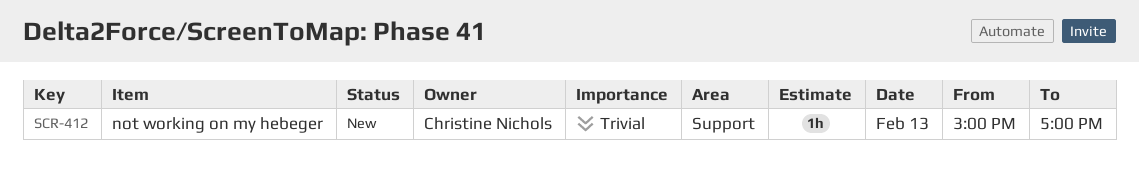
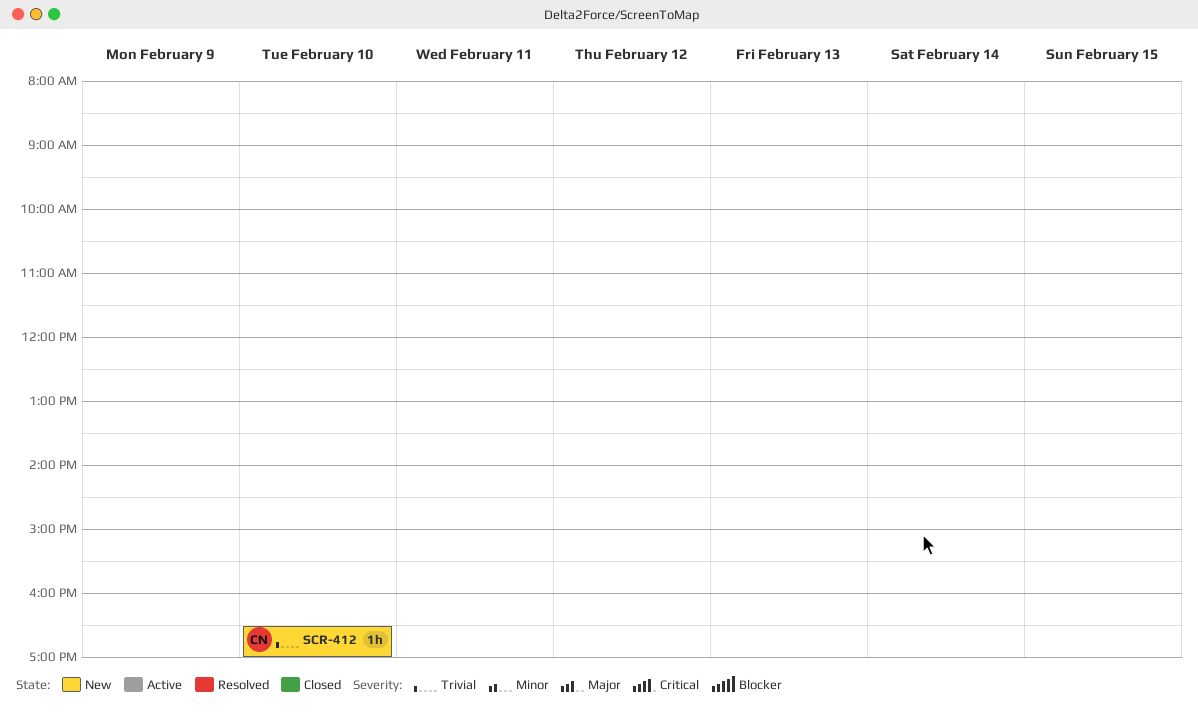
SCR-412, day: Feb 13 -> Feb 10
SCR-412, begins: 15:00 -> 16:30

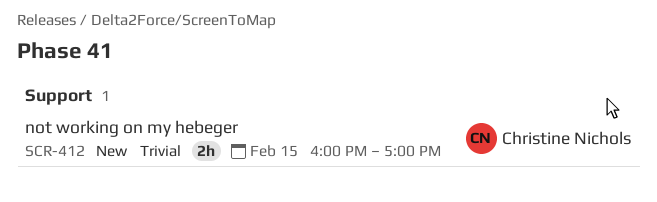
SCR-412, estimate: 1h -> 2h
SCR-412, day: Feb 10 -> Feb 15
SCR-412, begins: 16:30 -> 16:00

